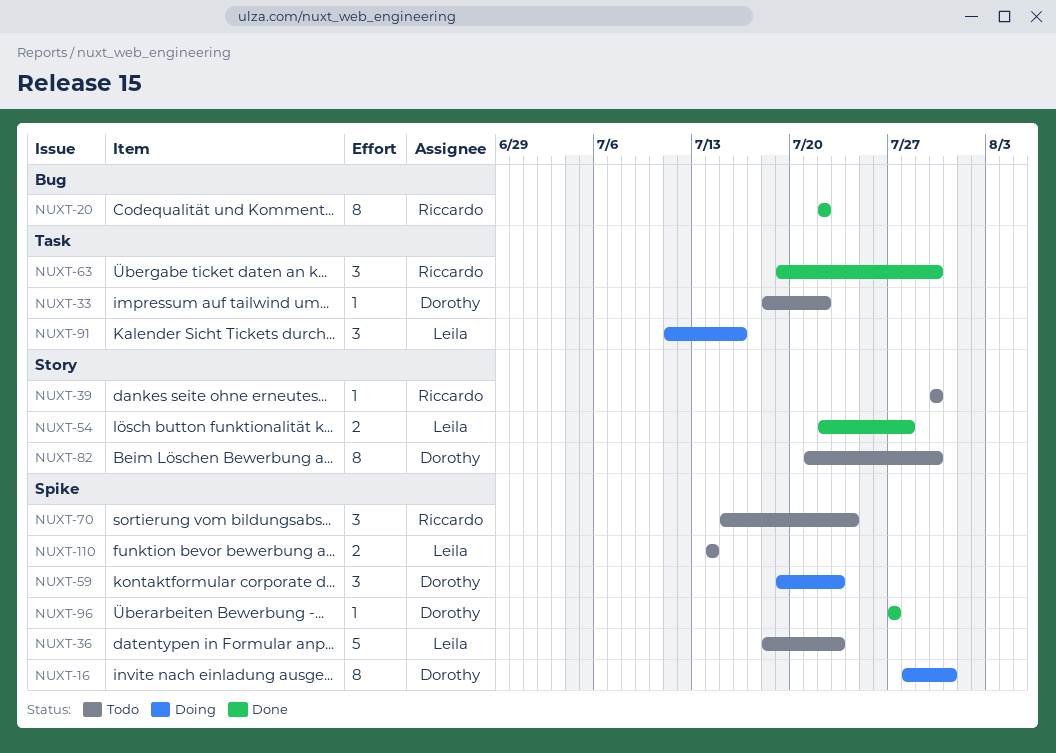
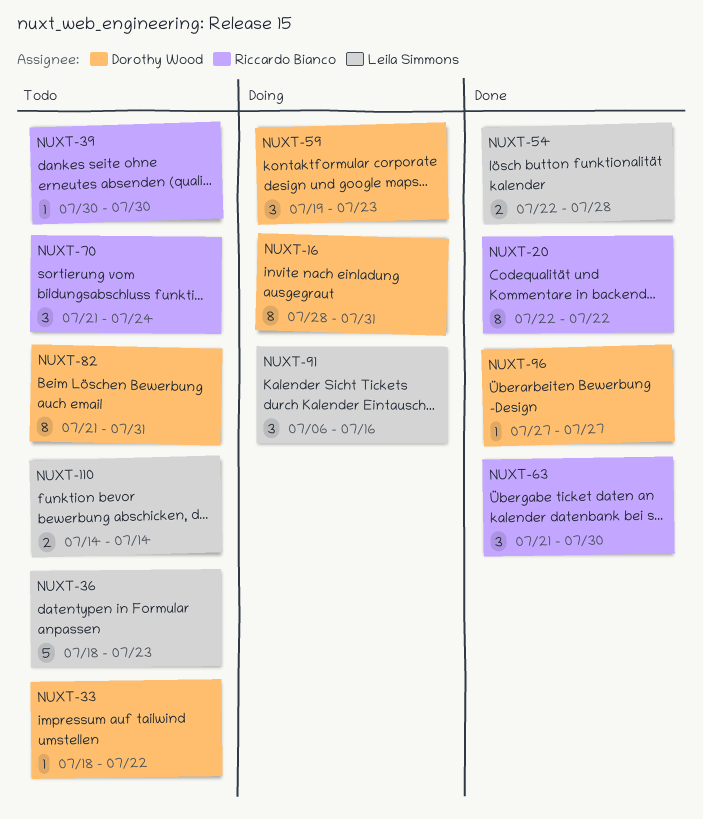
NUXT-63, start: Jul 19 -> Jul 21
NUXT-70, start: Jul 15 -> Jul 21
NUXT-82, due: Jul 30 -> Jul 31
NUXT-91, start: Jul 11 -> Jul 6

